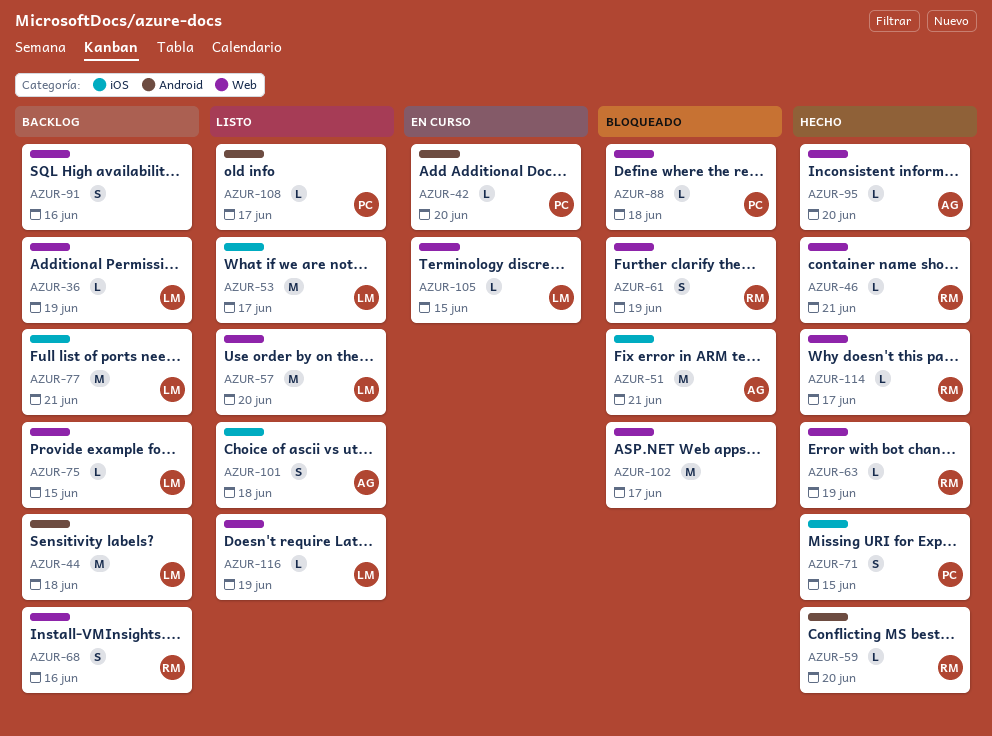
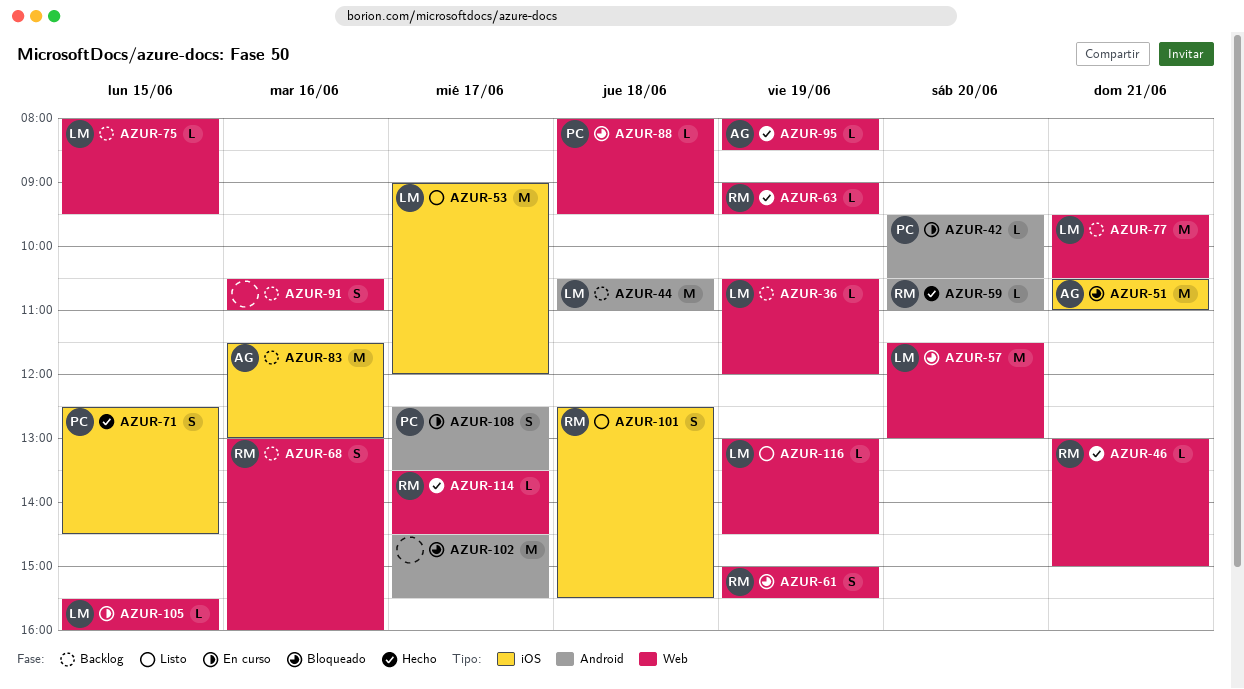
AZUR-57, status: Listo -> Bloqueado
AZUR-77, label: iOS -> Web
AZUR-83: none -> present
AZUR-95, day: Jun 20 -> Jun 19
AZUR-101, owner: AG -> RM
AZUR-102, label: Web -> Android
AZUR-108, status: Listo -> En curso
AZUR-108, estimate: L -> S

